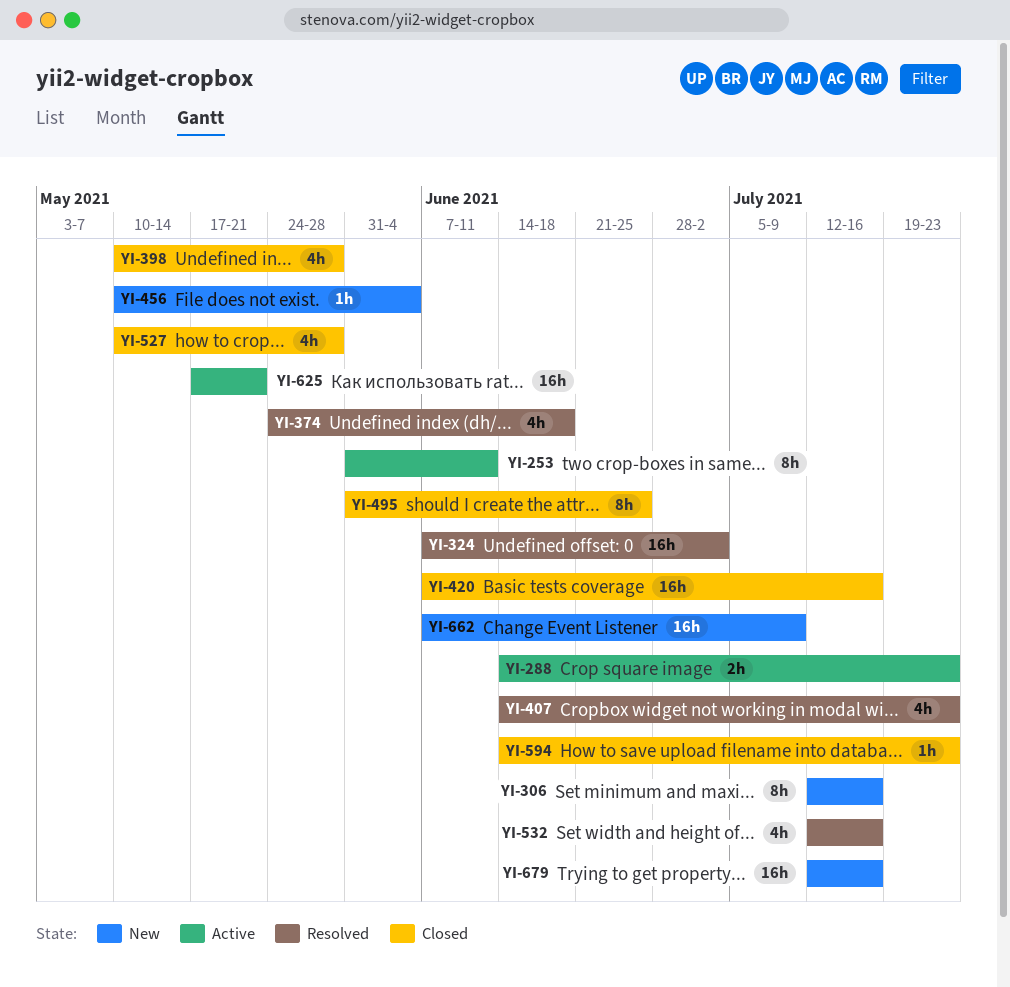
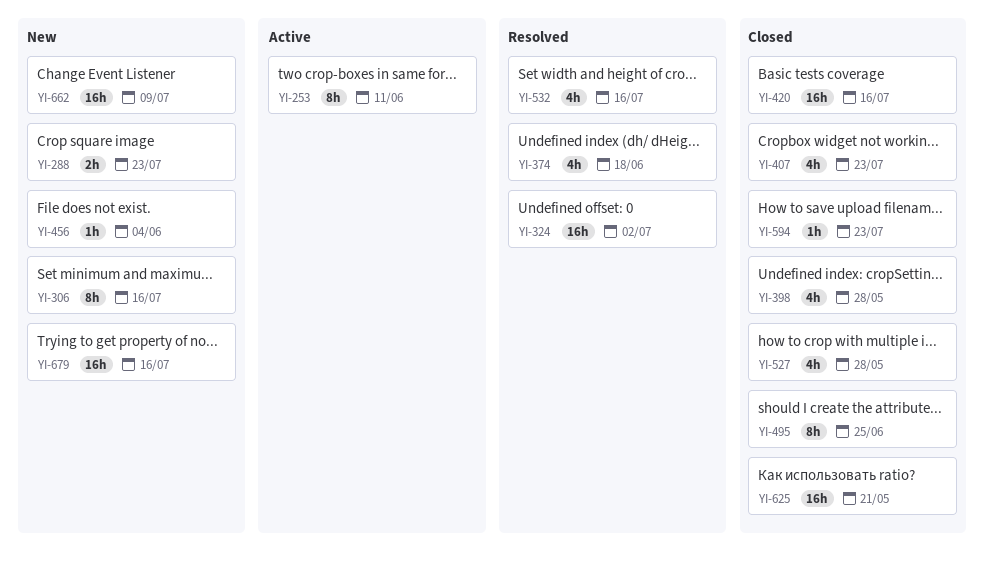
YI-288, status: Active -> New
YI-407, status: Resolved -> Closed
YI-625, status: Active -> Closed

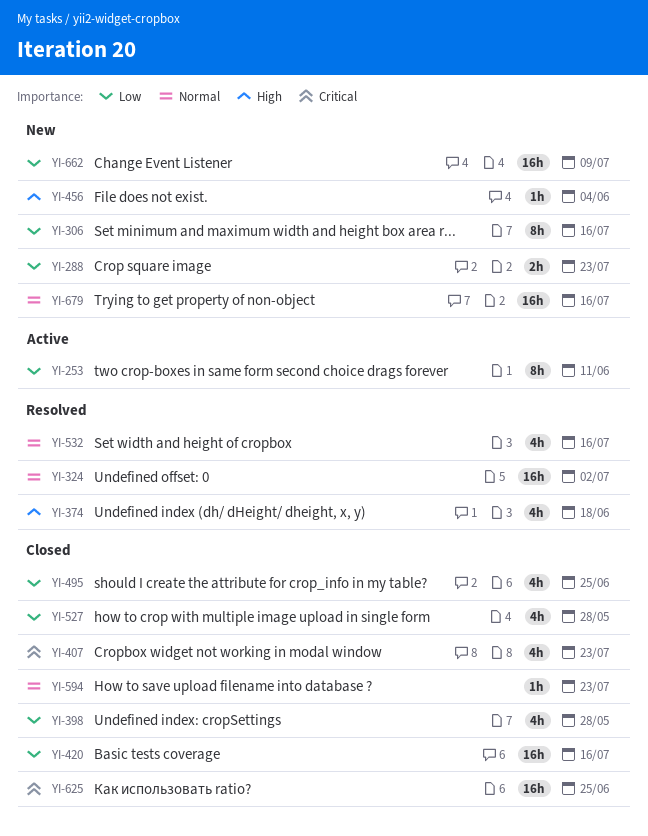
YI-495, estimate: 8h -> 4h
YI-625, due: May 21 -> Jun 25

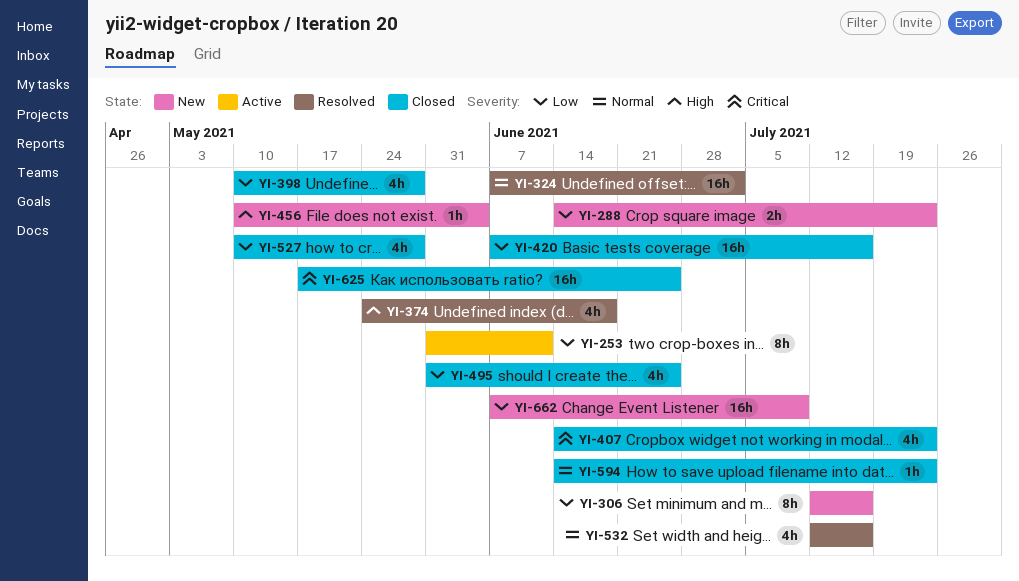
YI-679: present -> none

